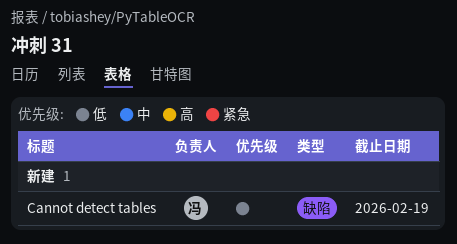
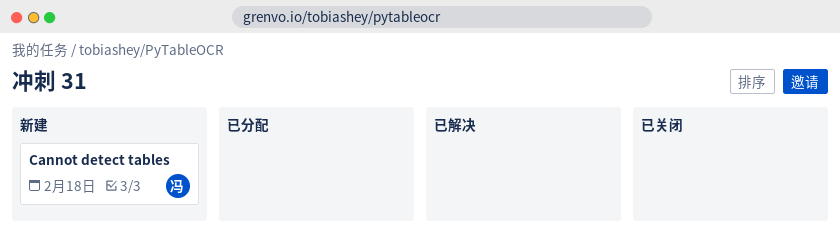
Cannot detect tables, due: Feb 19 -> Feb 18

